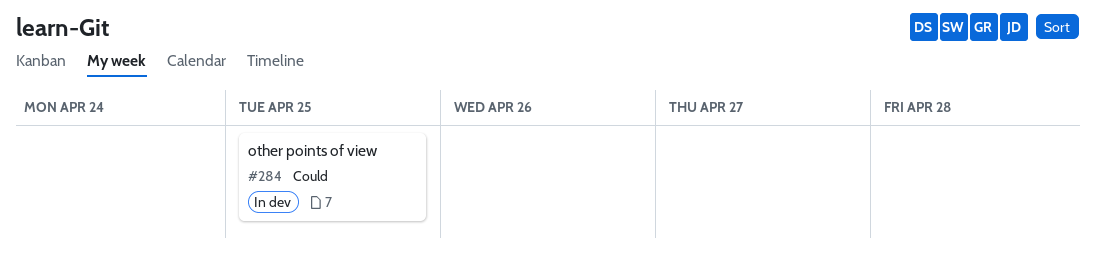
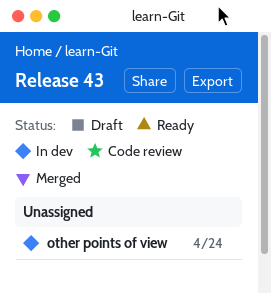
other points of view, due: Apr 25 -> Apr 24

